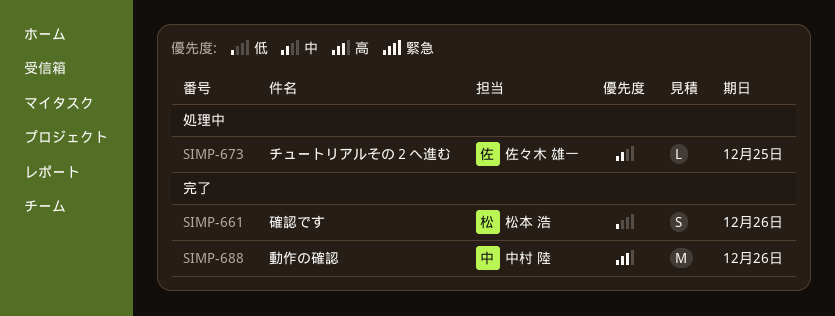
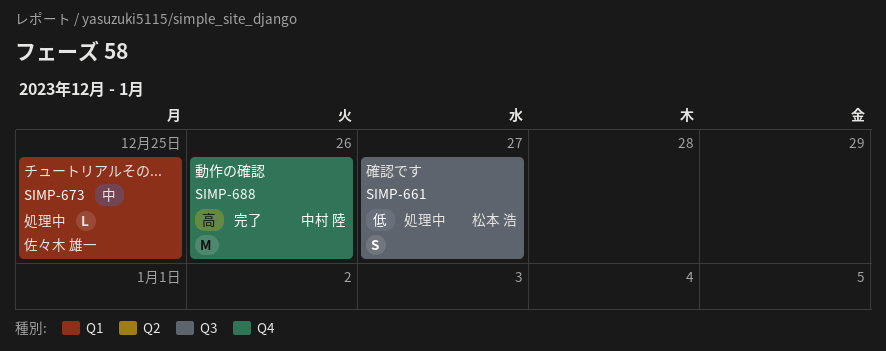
SIMP-661, status: 完了 -> 処理中
SIMP-661, due: Dec 26 -> Dec 27

